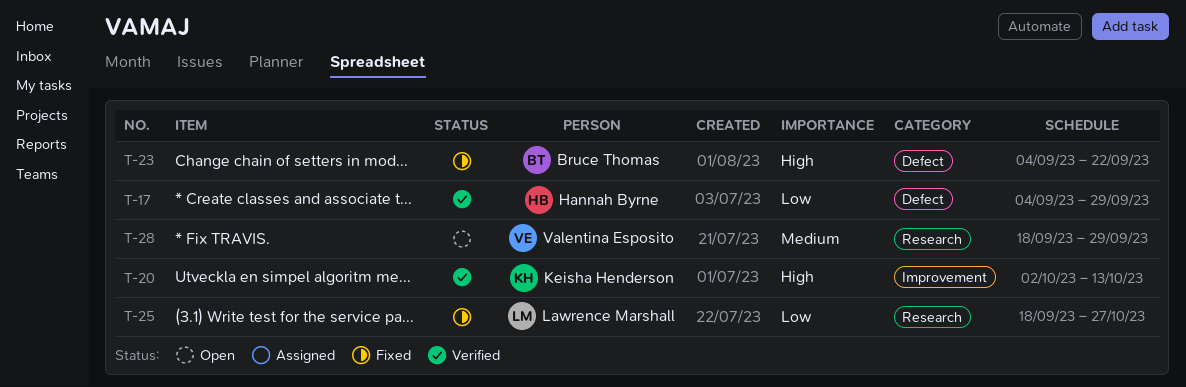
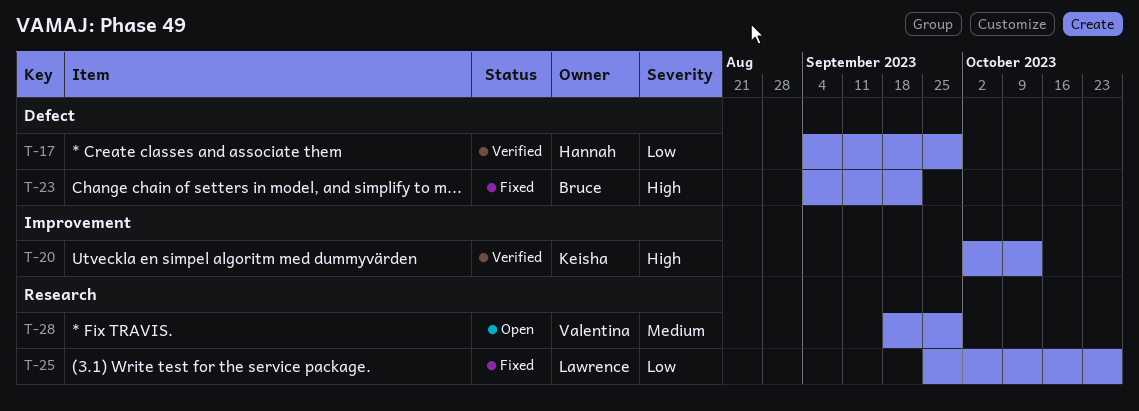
T-25, start: Sep 18 -> Sep 25

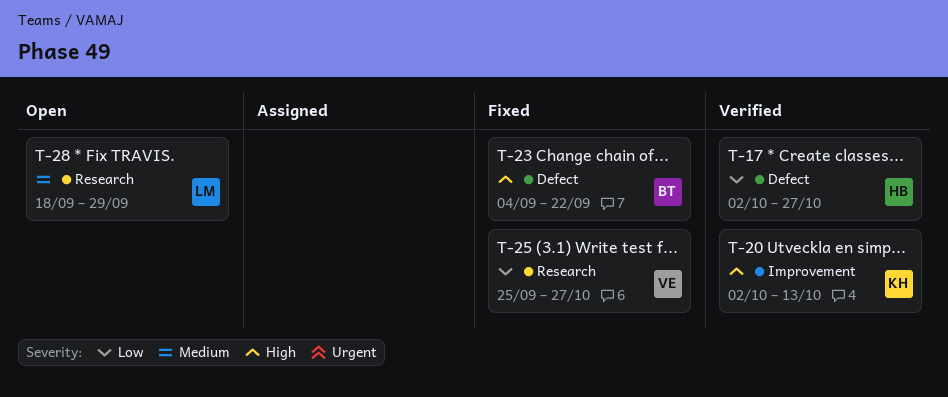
T-17, start: Sep 4 -> Oct 2
T-17, due: Sep 29 -> Oct 27
T-25, owner: Lawrence -> Valentina
T-28, owner: Valentina -> Lawrence

